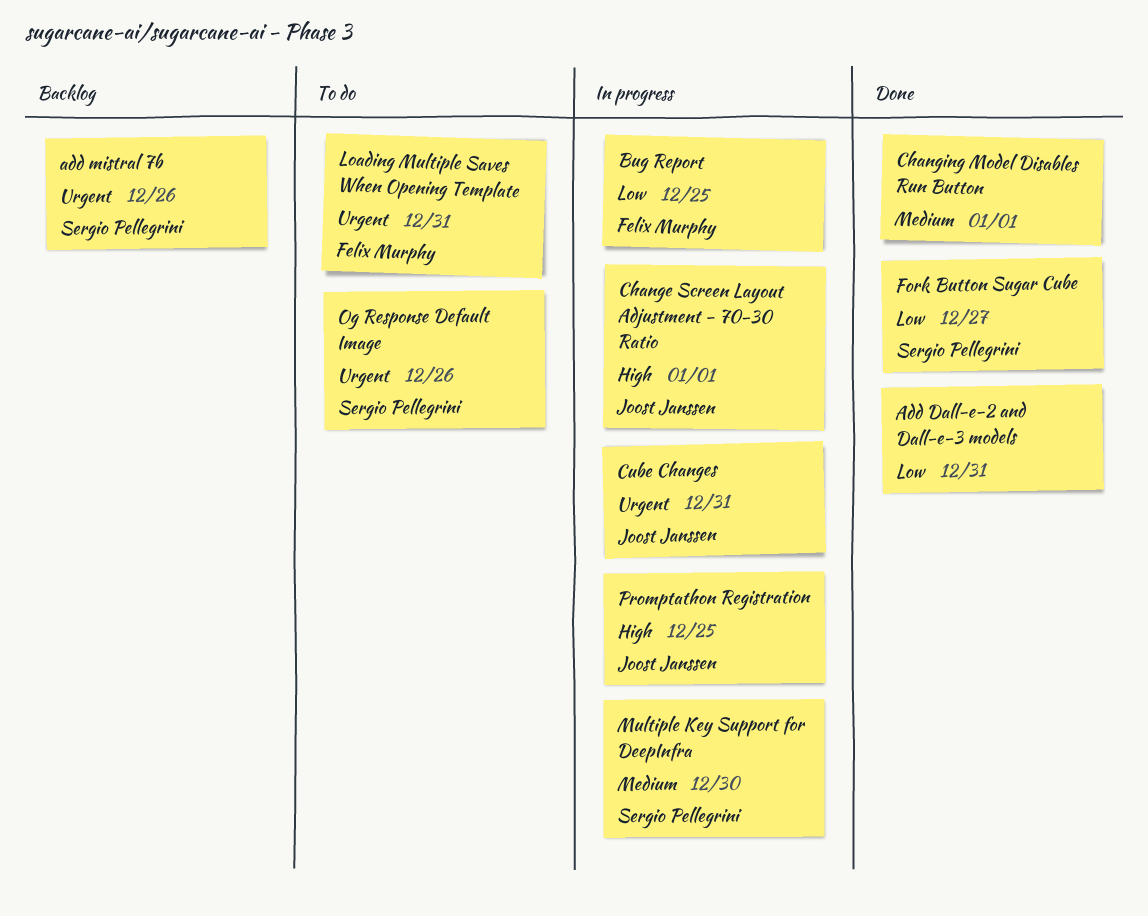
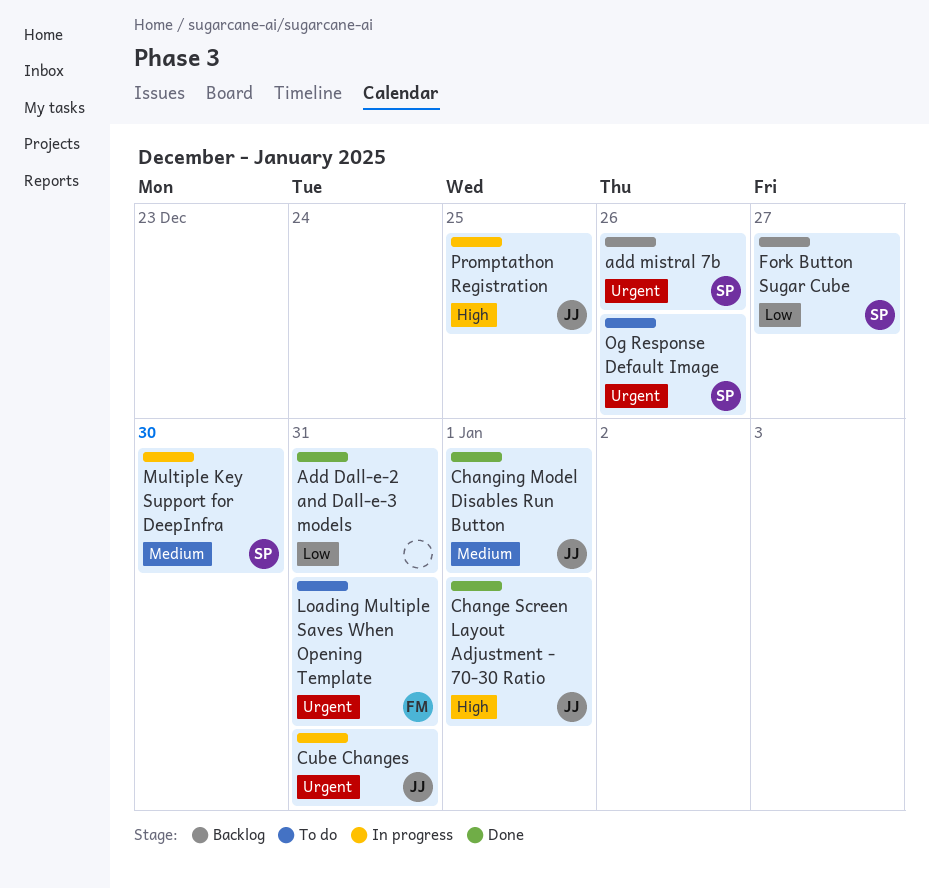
Bug Report: present -> none
Change Screen Layout Adjustment - 70-30 Ratio, status: In progress -> Done
Changing Model Disables Run Button, owner: none -> Joost Janssen
Fork Button Sugar Cube, status: Done -> Backlog

